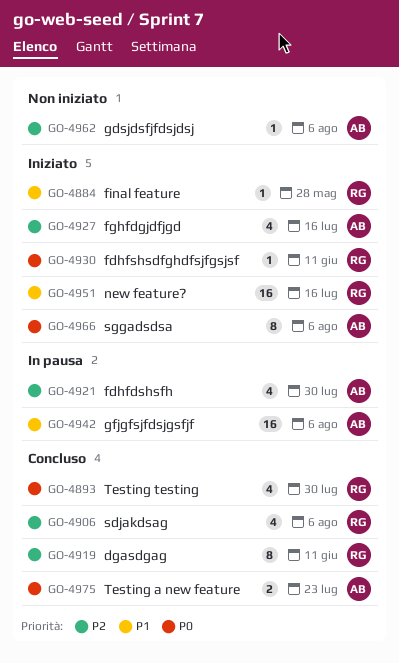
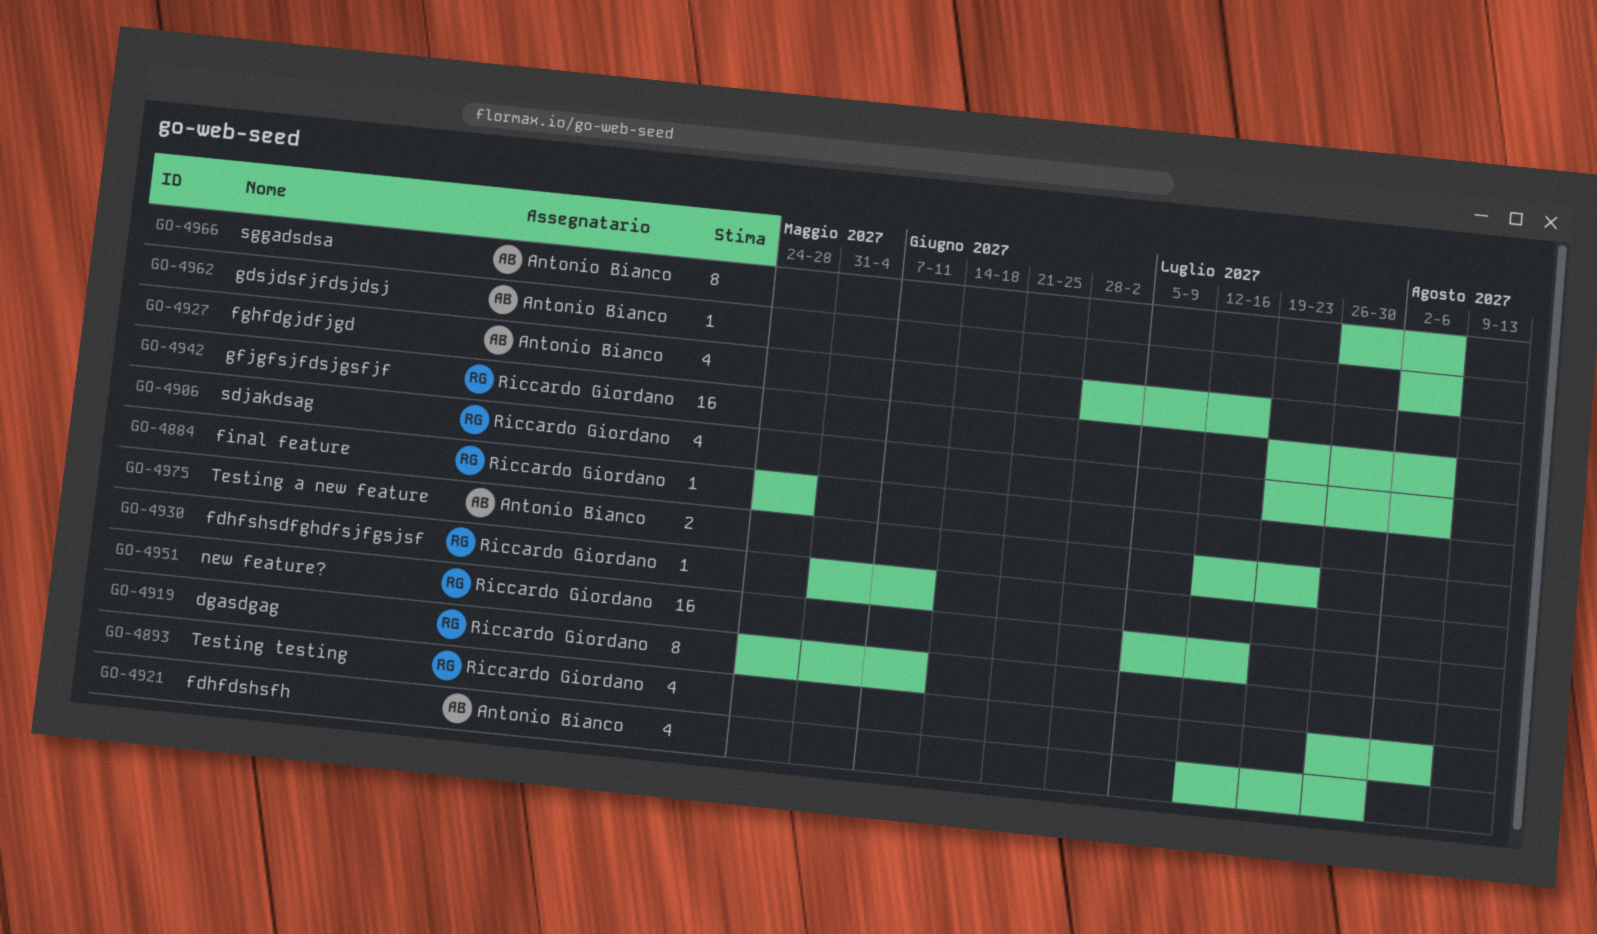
GO-4893, due: Jul 30 -> Aug 6
GO-4942, owner: Antonio Bianco -> Riccardo Giordano

